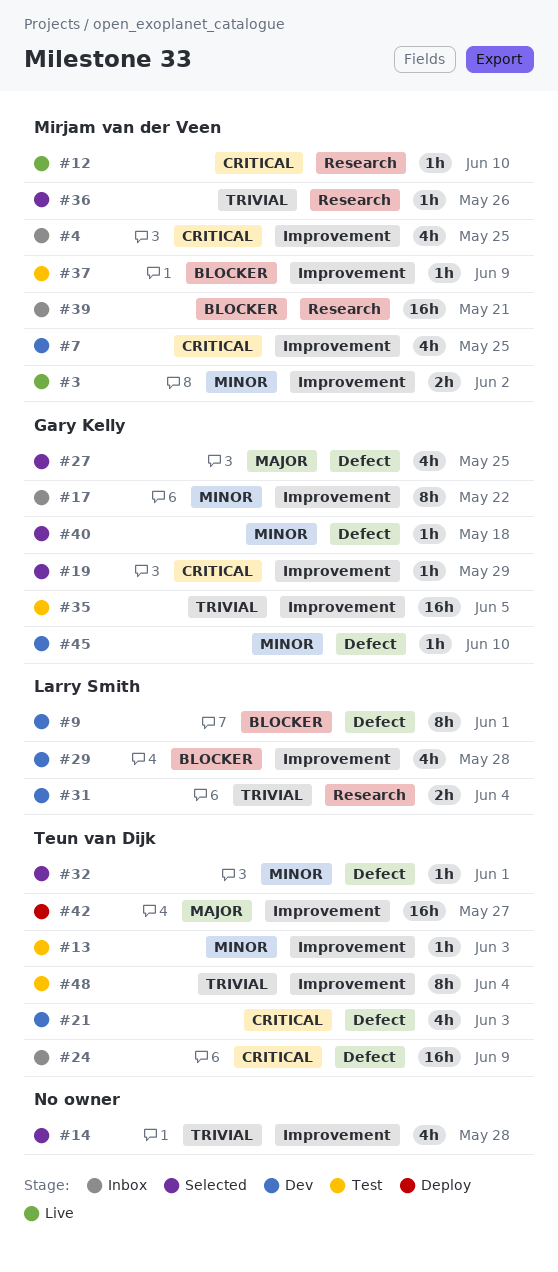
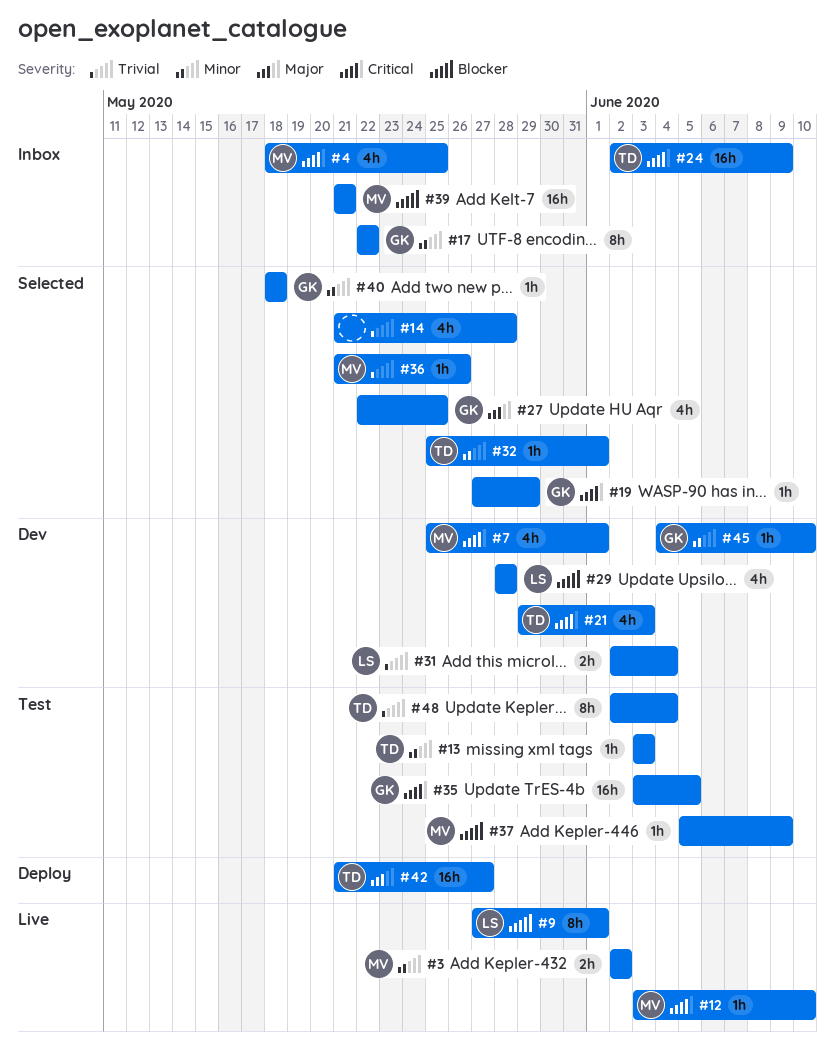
#7, due: May 25 -> Jun 1
#9, status: Dev -> Live
#35, priority: Trivial -> Critical

